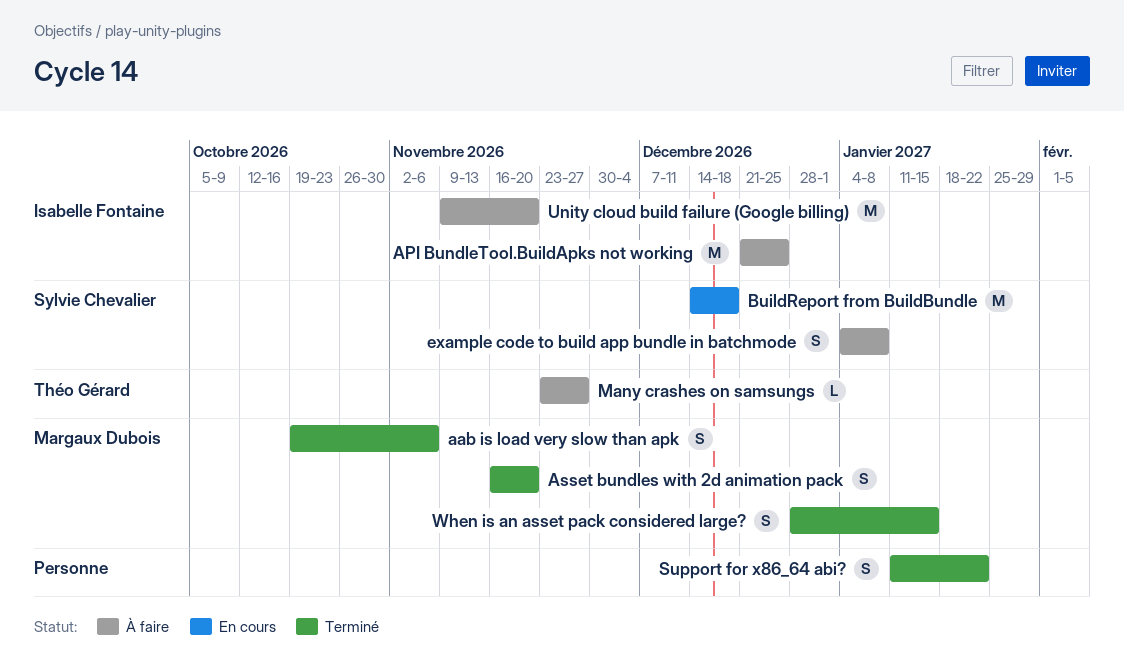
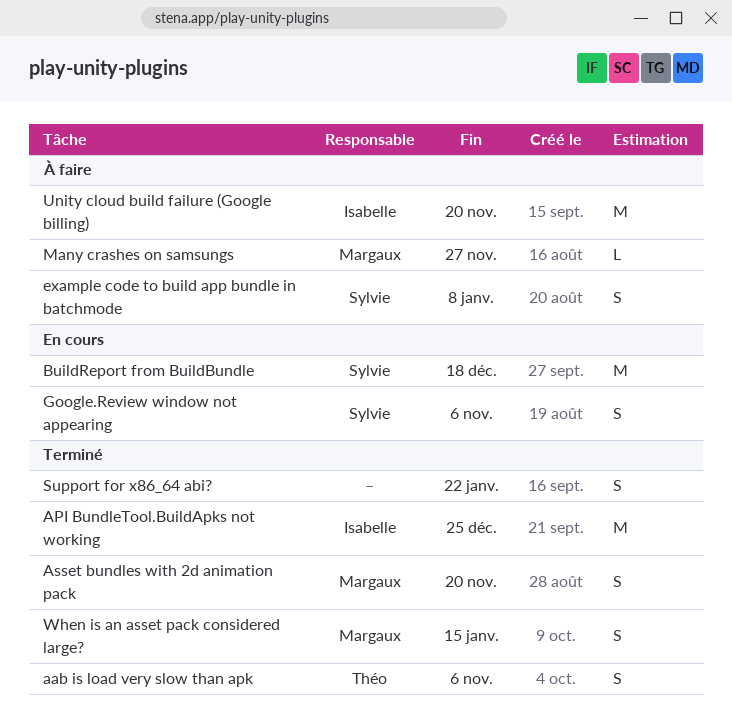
aab is load very slow than apk, owner: Margaux Dubois -> Théo Gérard
API BundleTool.BuildApks not working, status: À faire -> Terminé
Google.Review window not appearing: none -> present
Many crashes on samsungs, owner: Théo Gérard -> Margaux Dubois

